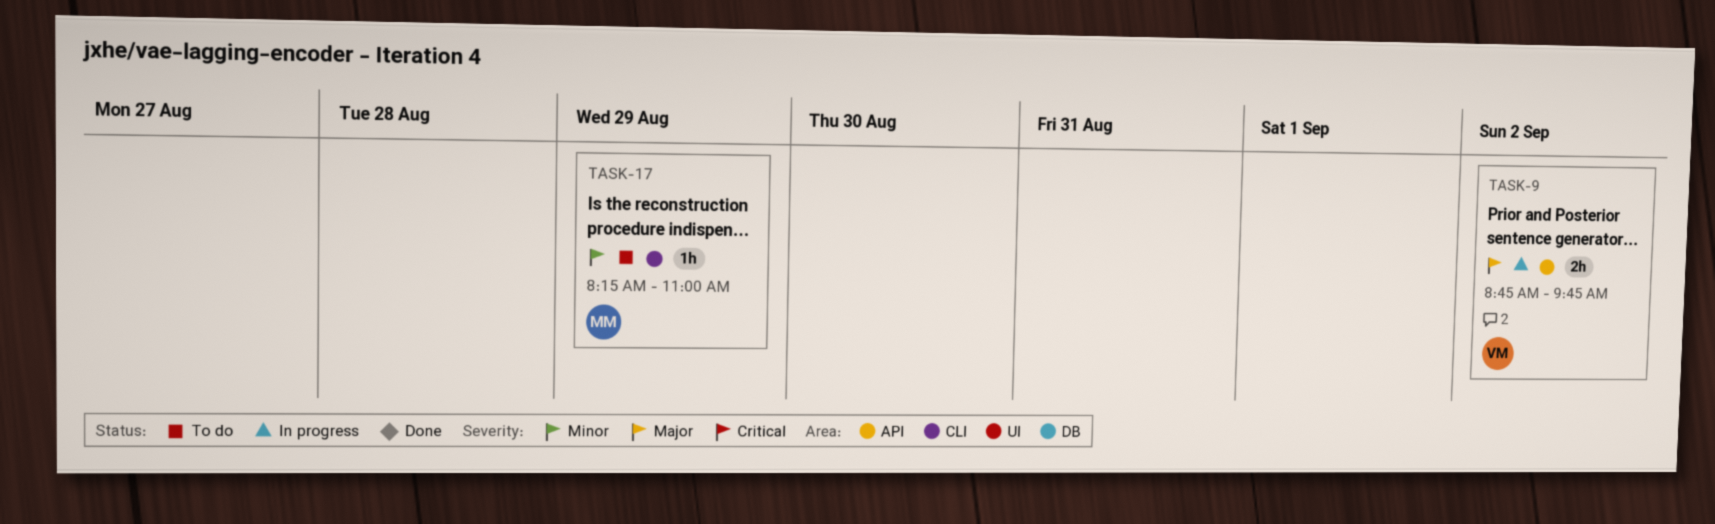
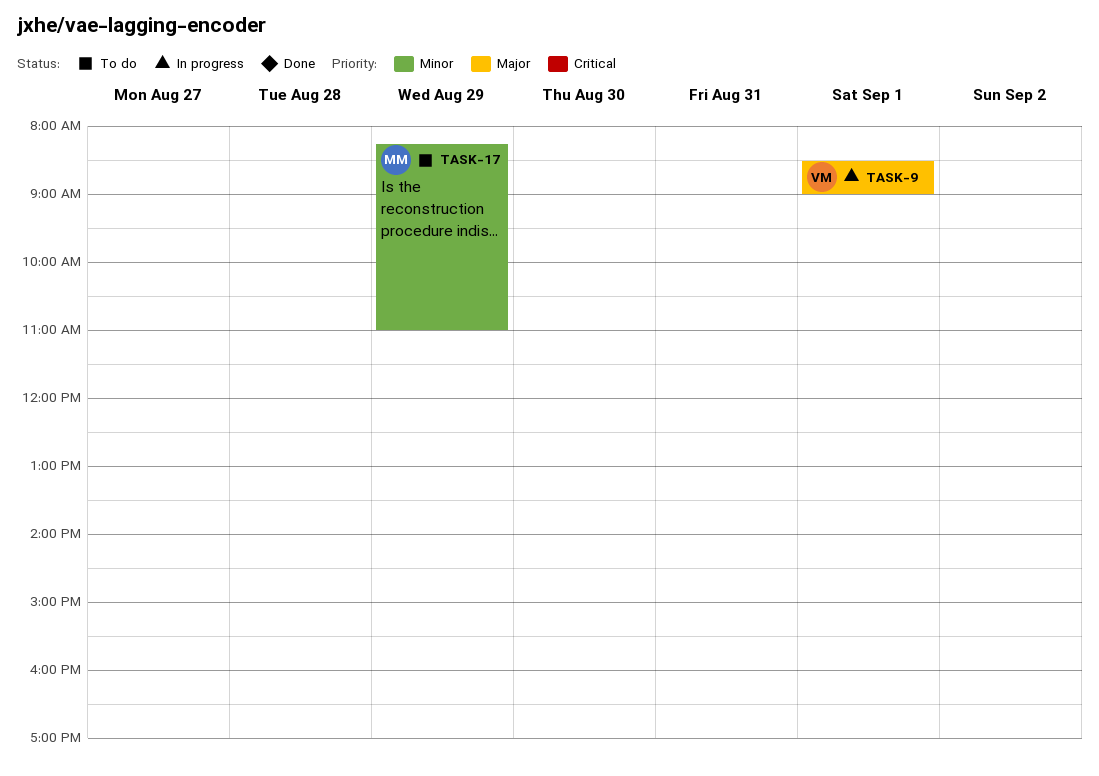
TASK-9, day: Sep 2 -> Sep 1
TASK-9, begins: 08:45 -> 08:30
TASK-9, ends: 09:45 -> 09:00

